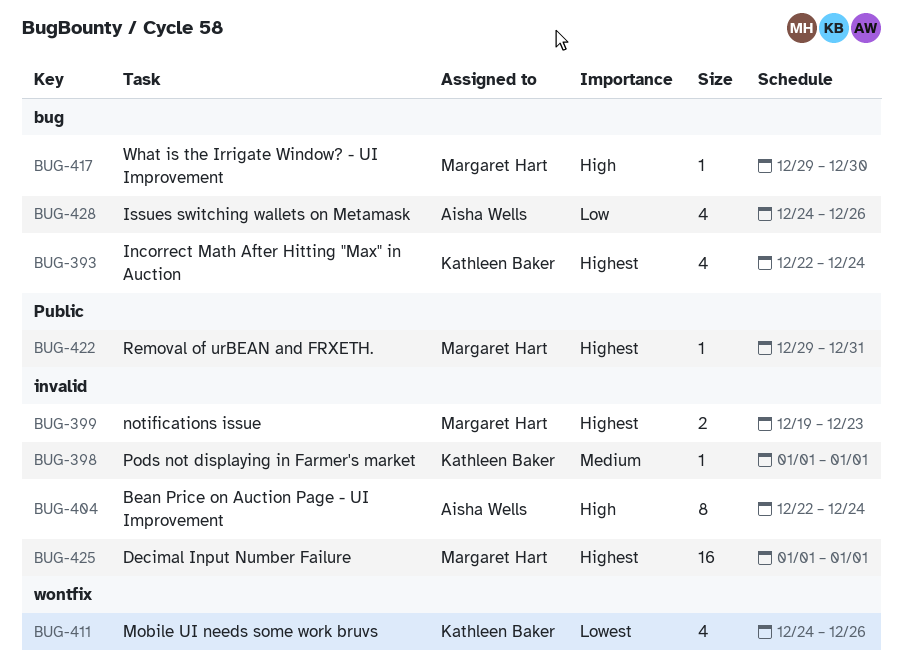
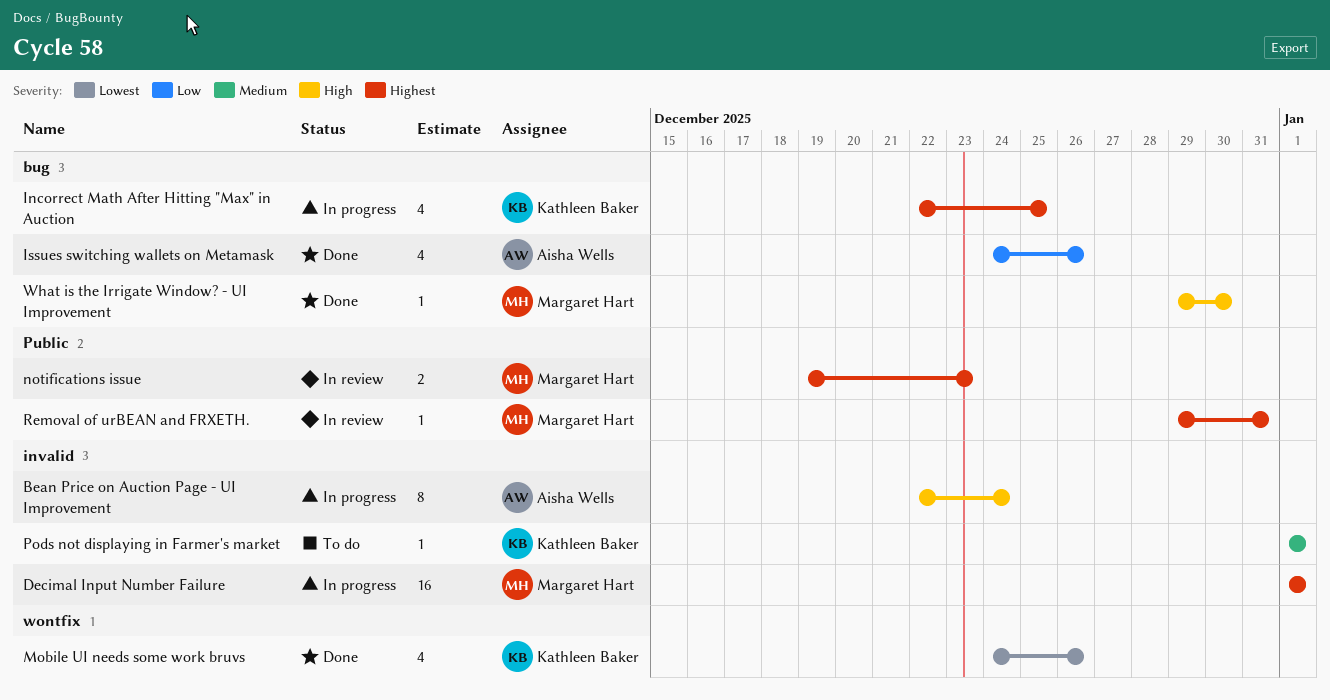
Incorrect Math After Hitting "Max" in Auction, due: Dec 24 -> Dec 25
notifications issue, label: invalid -> Public

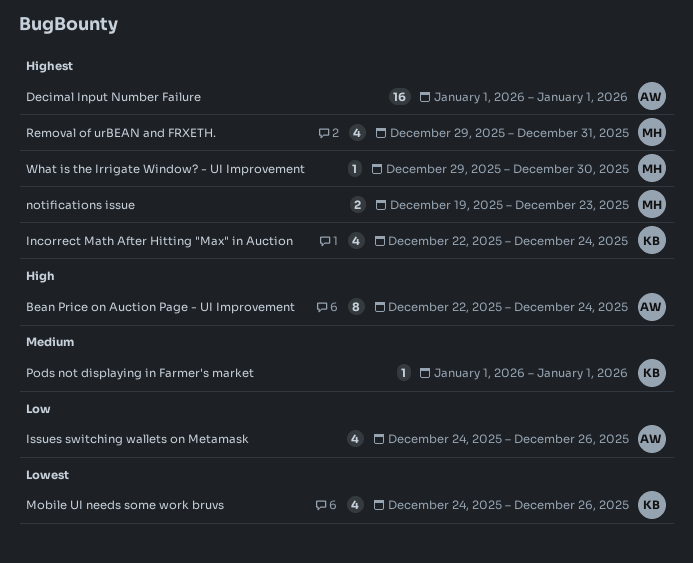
Decimal Input Number Failure, owner: Margaret Hart -> Aisha Wells
Incorrect Math After Hitting "Max" in Auction, due: Dec 25 -> Dec 24
Removal of urBEAN and FRXETH., estimate: 1 -> 4
What is the Irrigate Window? - UI Improvement, priority: High -> Highest

